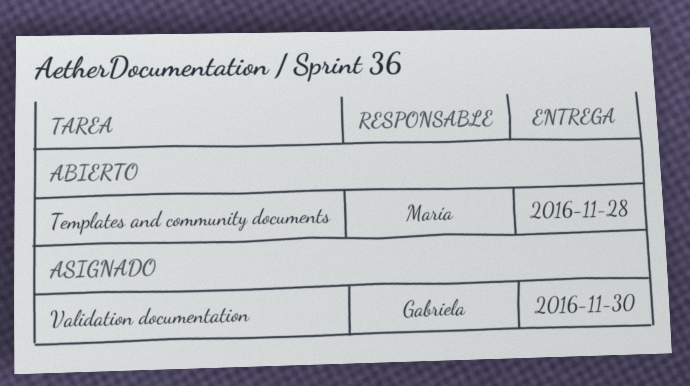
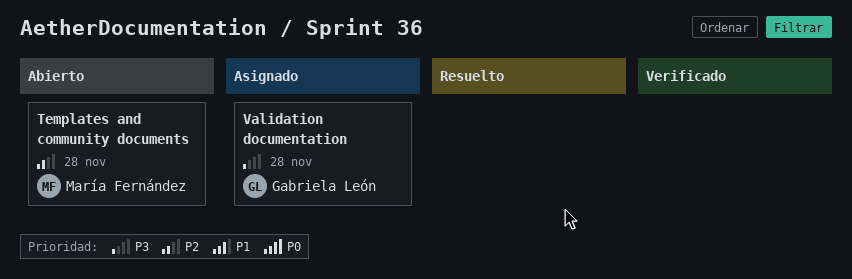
Validation documentation, due: Nov 30 -> Nov 28

